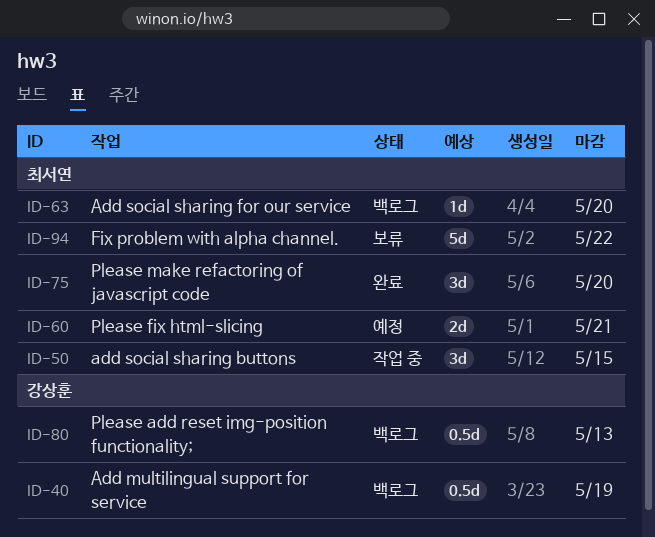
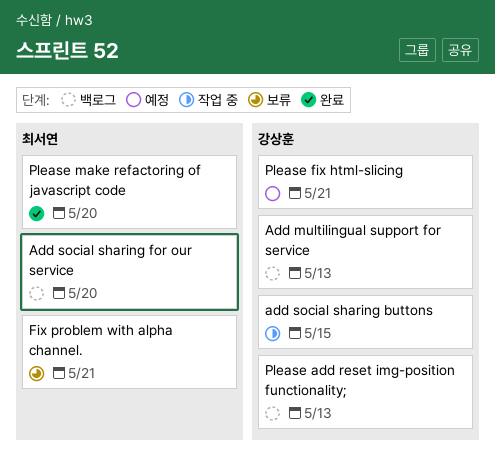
Add multilingual support for service, due: May 19 -> May 13
add social sharing buttons, owner: 최서연 -> 강상훈
Fix problem with alpha channel., due: May 22 -> May 21
Please fix html-slicing, owner: 최서연 -> 강상훈

